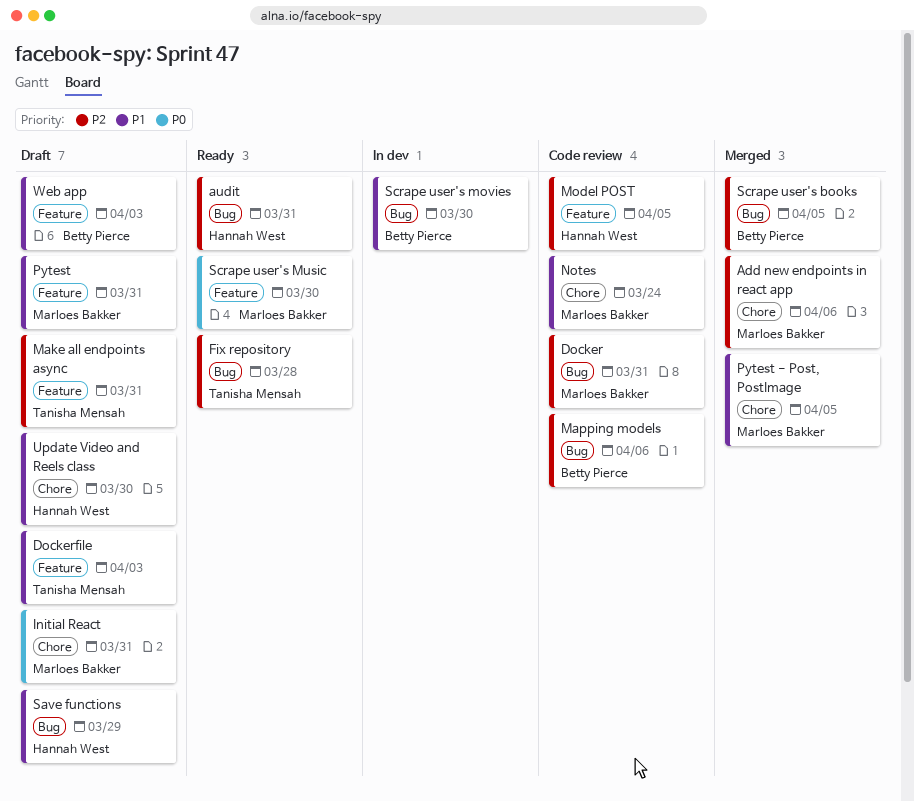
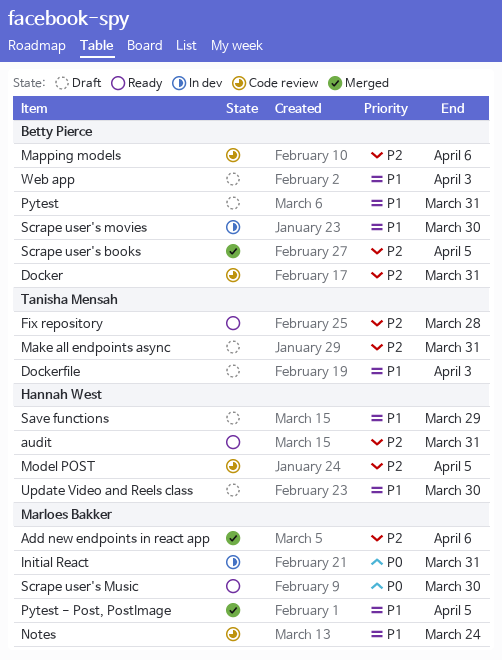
Docker, owner: Marloes Bakker -> Betty Pierce
Initial React, status: Draft -> In dev
Pytest, owner: Marloes Bakker -> Betty Pierce

